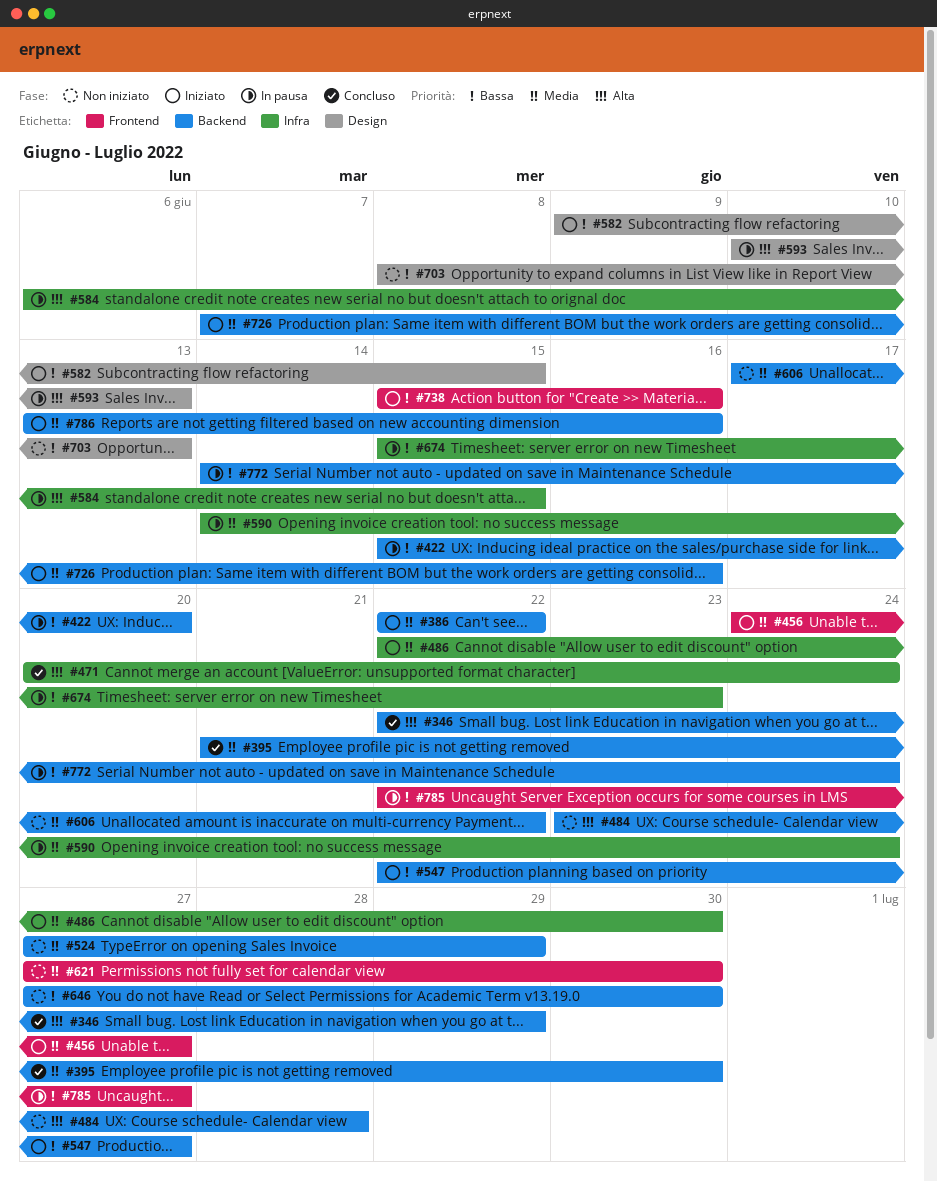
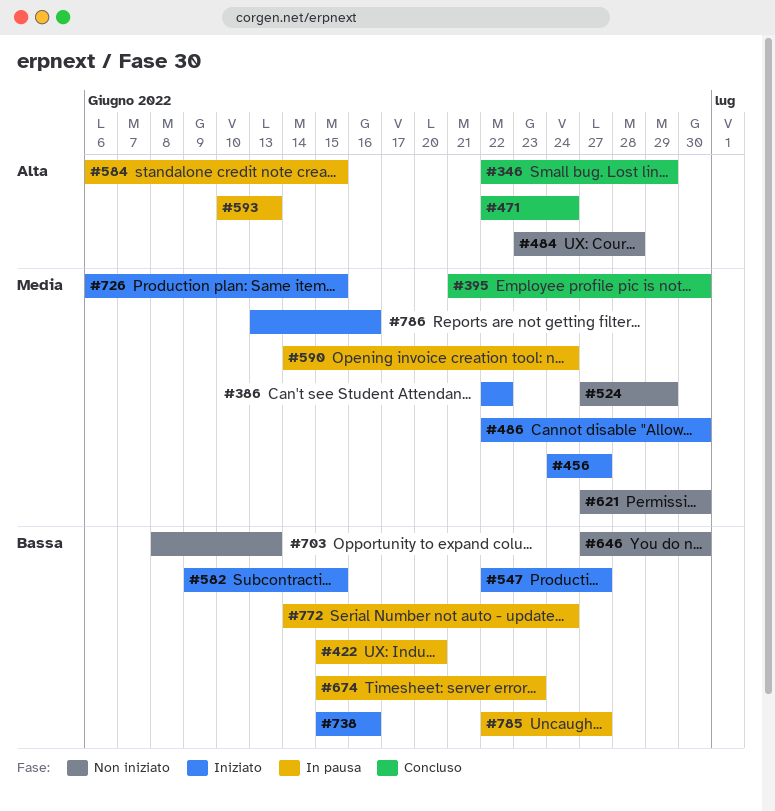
#471, start: Jun 20 -> Jun 22
#606: present -> none
#726, start: Jun 7 -> Jun 6
#726, due: Jun 16 -> Jun 15

